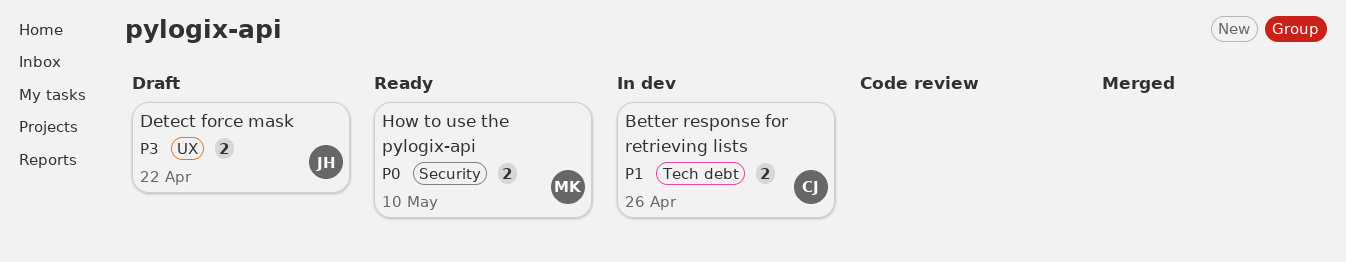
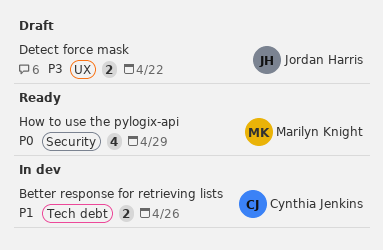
How to use the pylogix-api, estimate: 2 -> 4
How to use the pylogix-api, due: May 10 -> Apr 29

